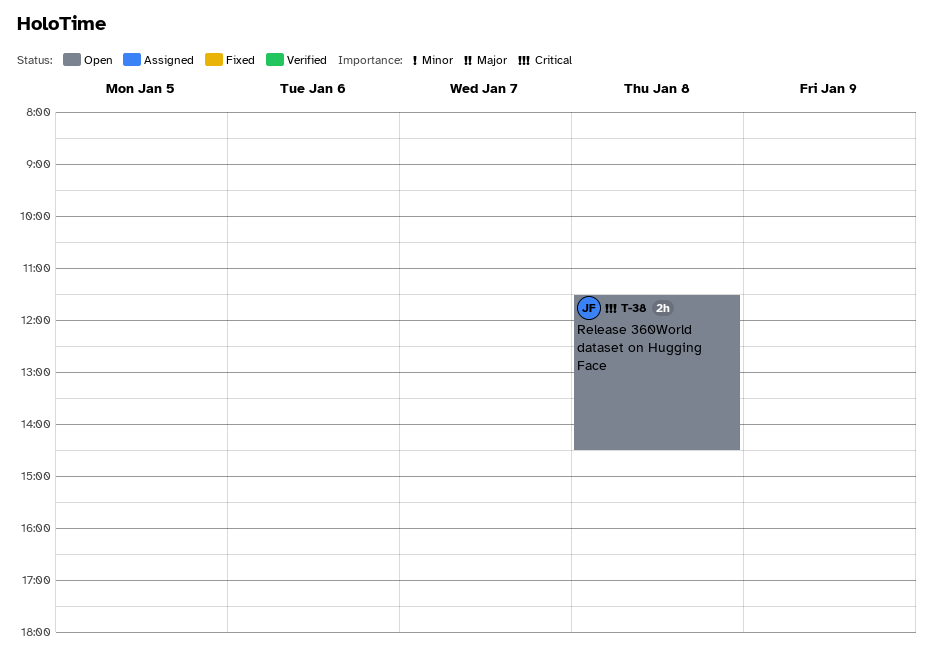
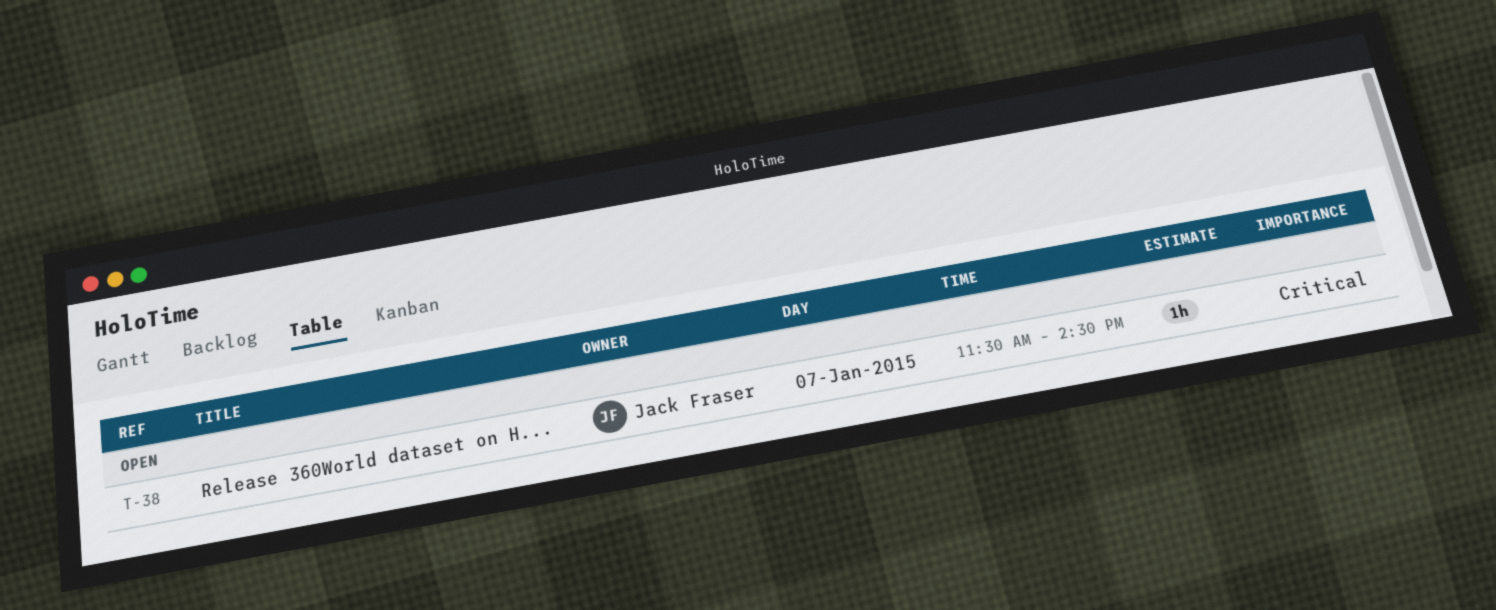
T-38, estimate: 2h -> 1h
T-38, day: Jan 8 -> Jan 7

